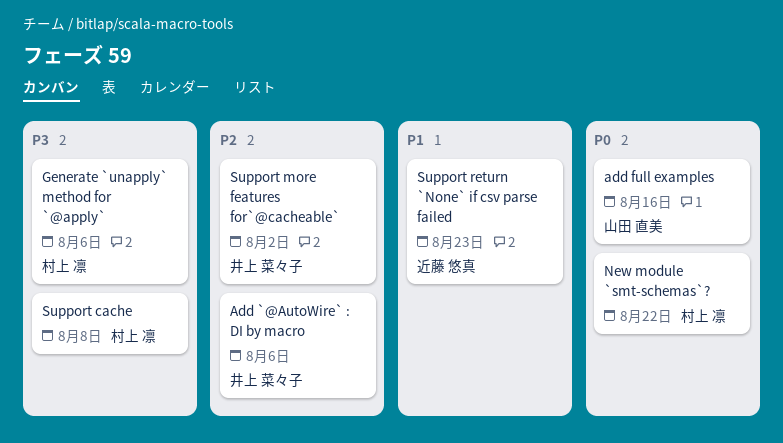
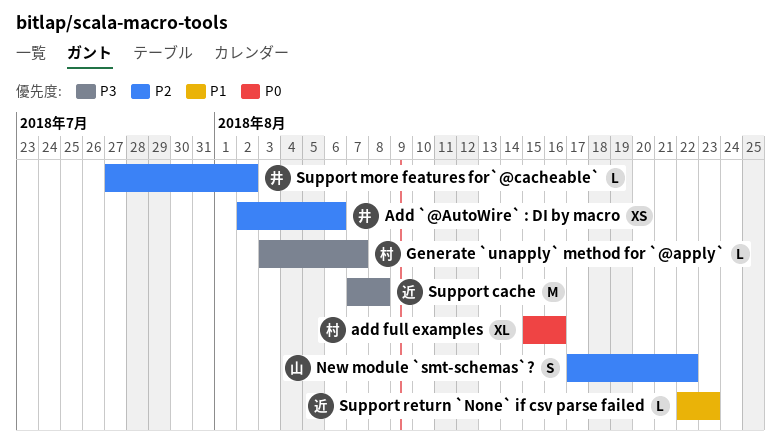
add full examples, owner: 山田 直美 -> 村上 凛
Generate `unapply` method for `@apply`, due: Aug 6 -> Aug 7
New module `smt-schemas`?, owner: 村上 凛 -> 山田 直美
New module `smt-schemas`?, priority: P0 -> P2
Support cache, owner: 村上 凛 -> 近藤 悠真

